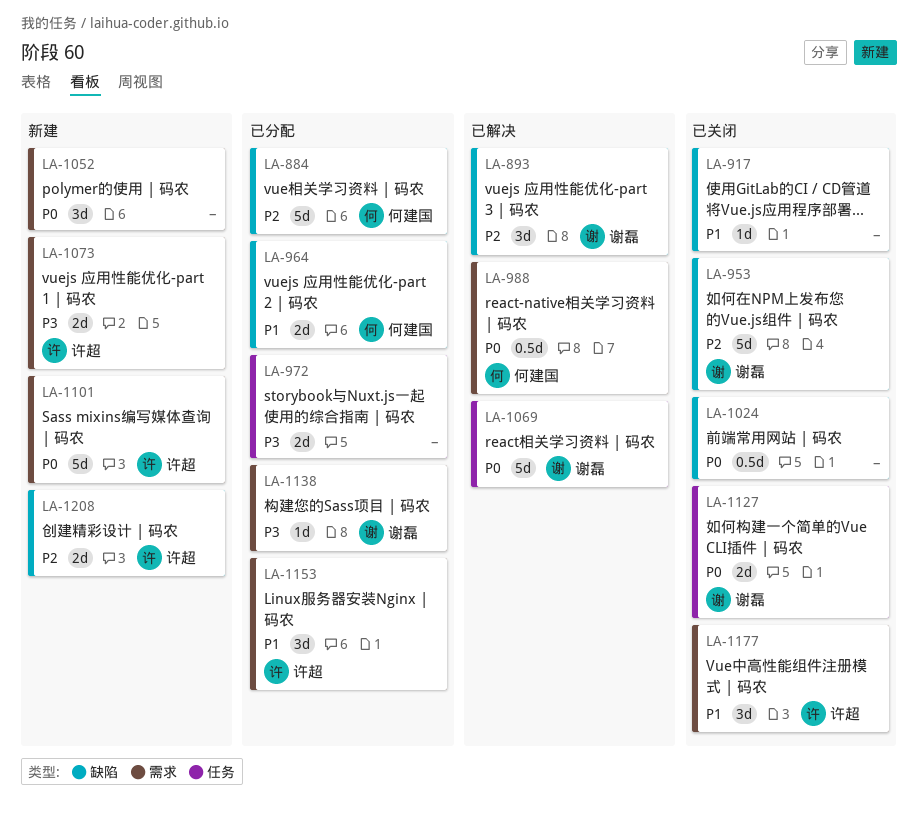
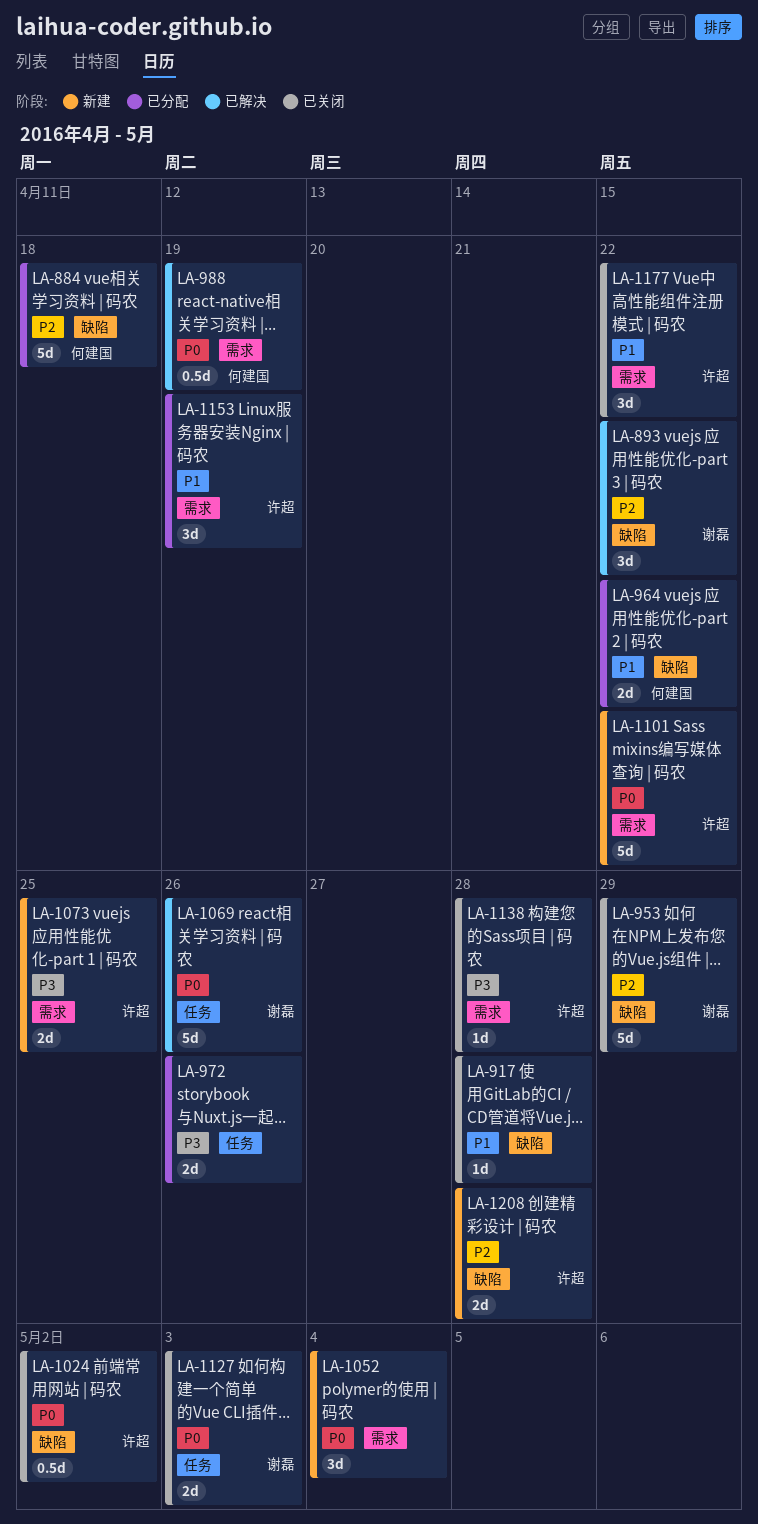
LA-1024, owner: none -> 许超
LA-1138, status: 已分配 -> 已关闭
LA-1138, owner: 谢磊 -> 许超

